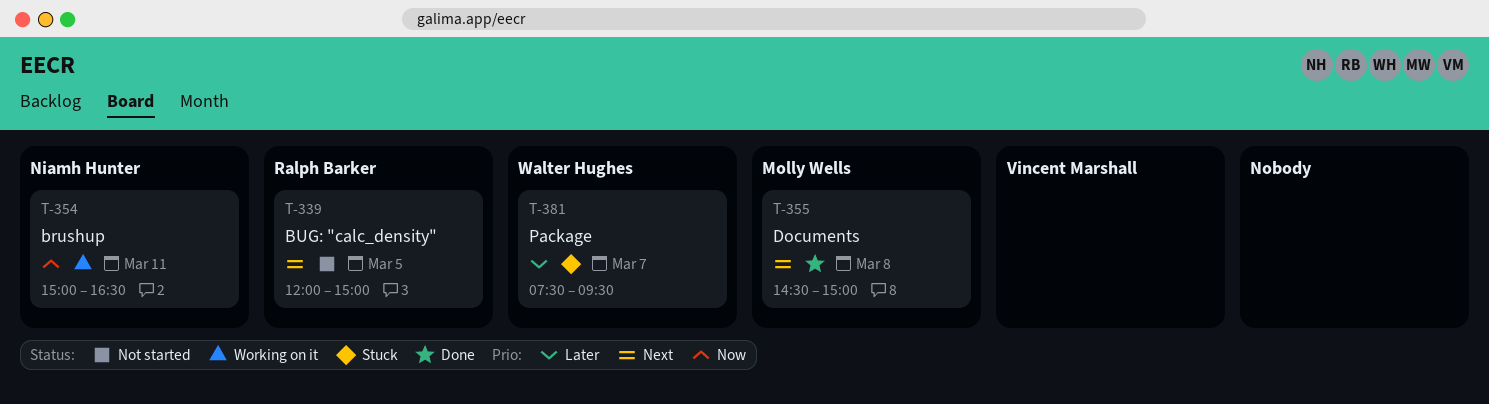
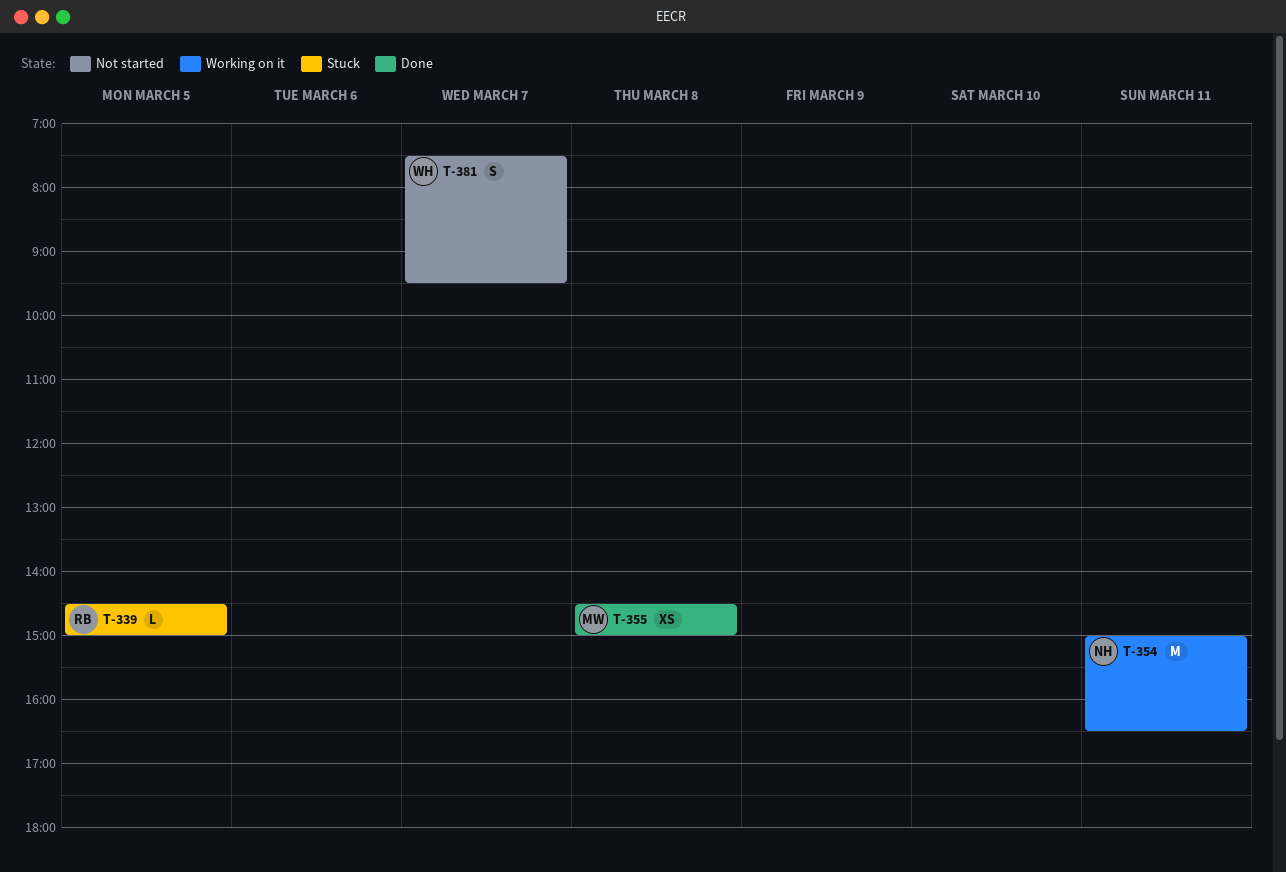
T-339, status: Not started -> Stuck
T-339, begins: 12:00 -> 14:30
T-381, status: Stuck -> Not started

